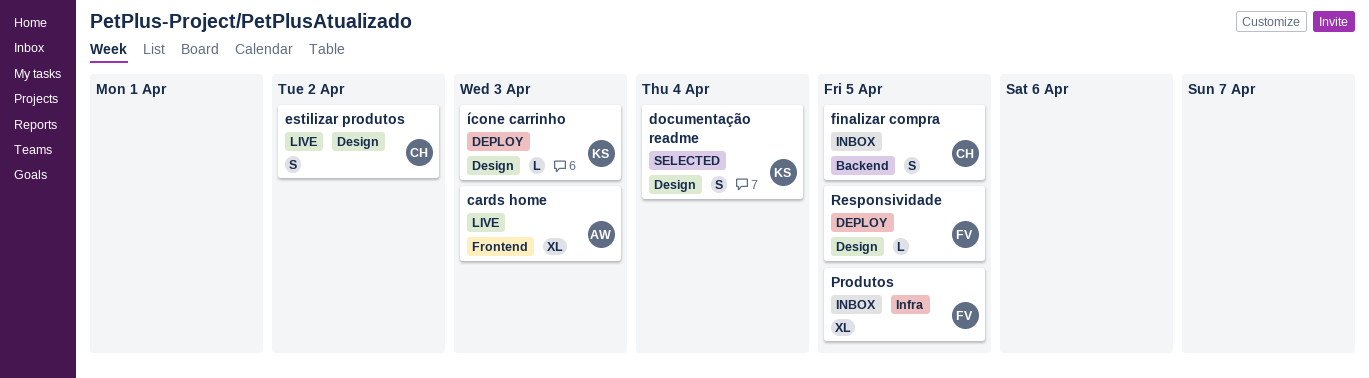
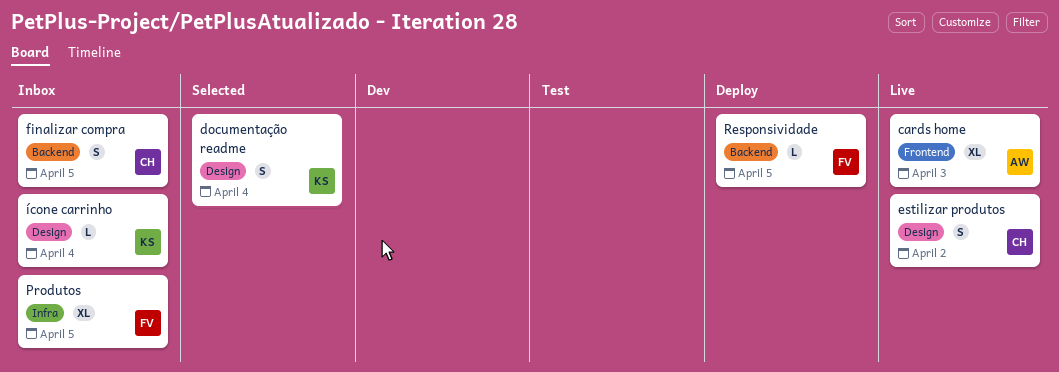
Responsividade, label: Design -> Backend
ícone carrinho, status: Deploy -> Inbox
ícone carrinho, due: Apr 3 -> Apr 4

